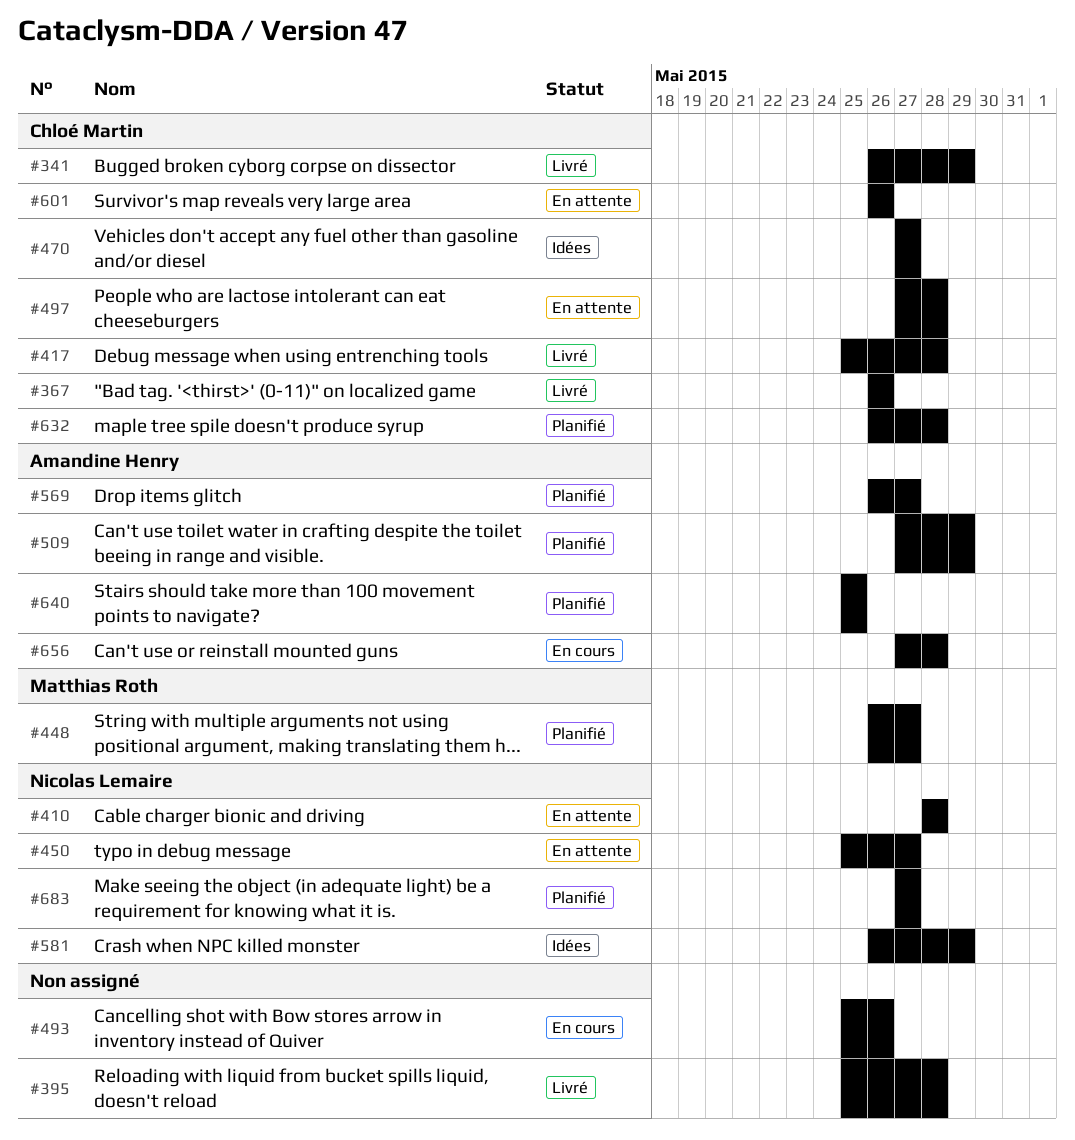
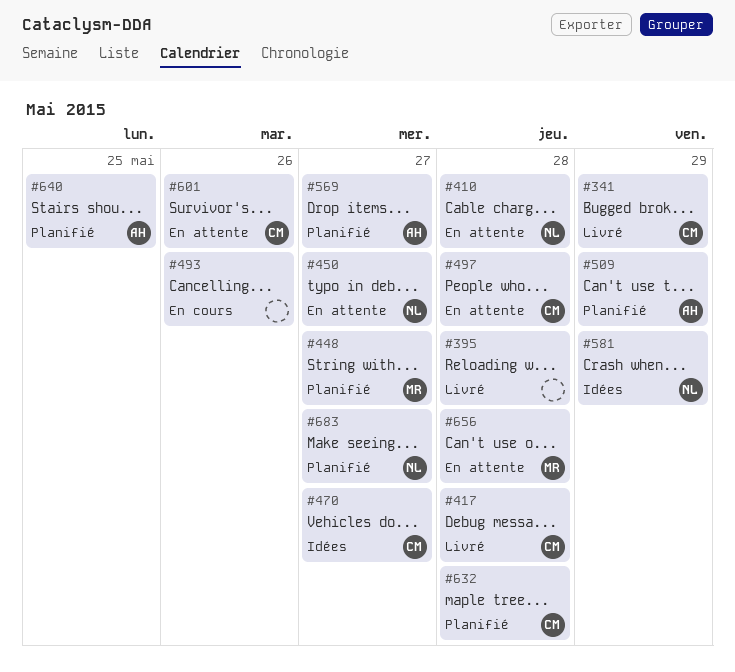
#367: present -> none
#656, status: En cours -> En attente
#656, owner: Amandine Henry -> Matthias Roth

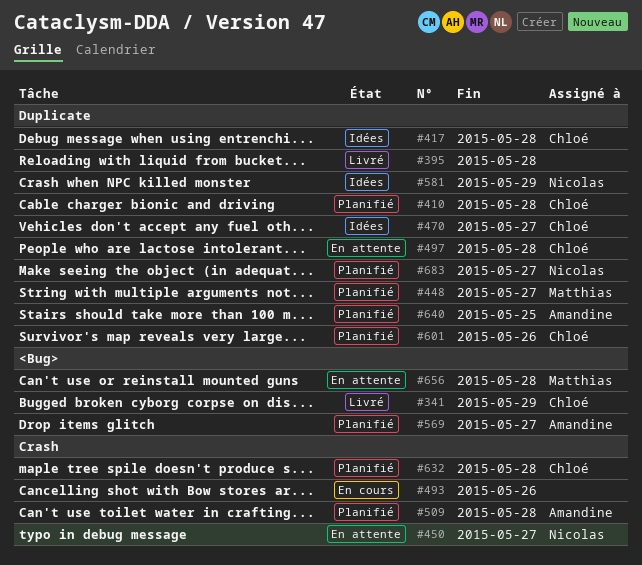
#410, status: En attente -> Planifié
#410, owner: Nicolas -> Chloé
#417, status: Livré -> Idées
#509, due: May 29 -> May 28
#601, status: En attente -> Planifié

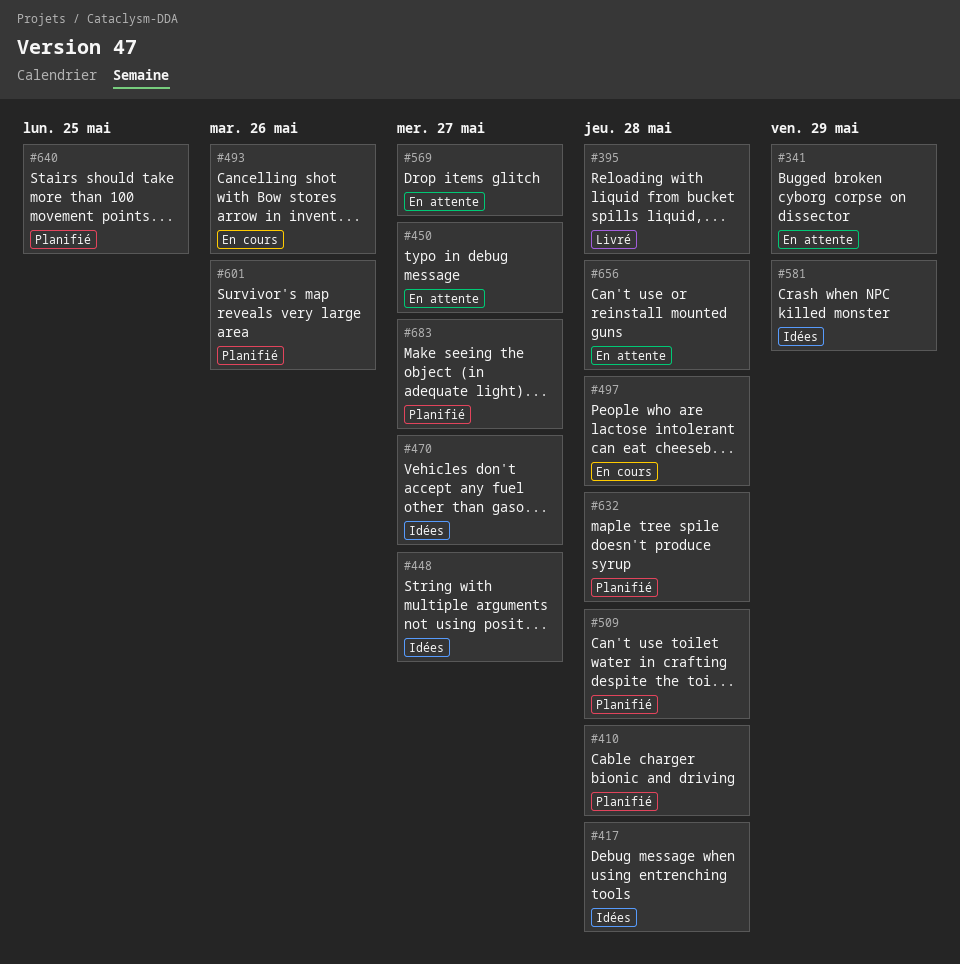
#341, status: Livré -> En attente
#448, status: Planifié -> Idées
#497, status: En attente -> En cours
#569, status: Planifié -> En attente

